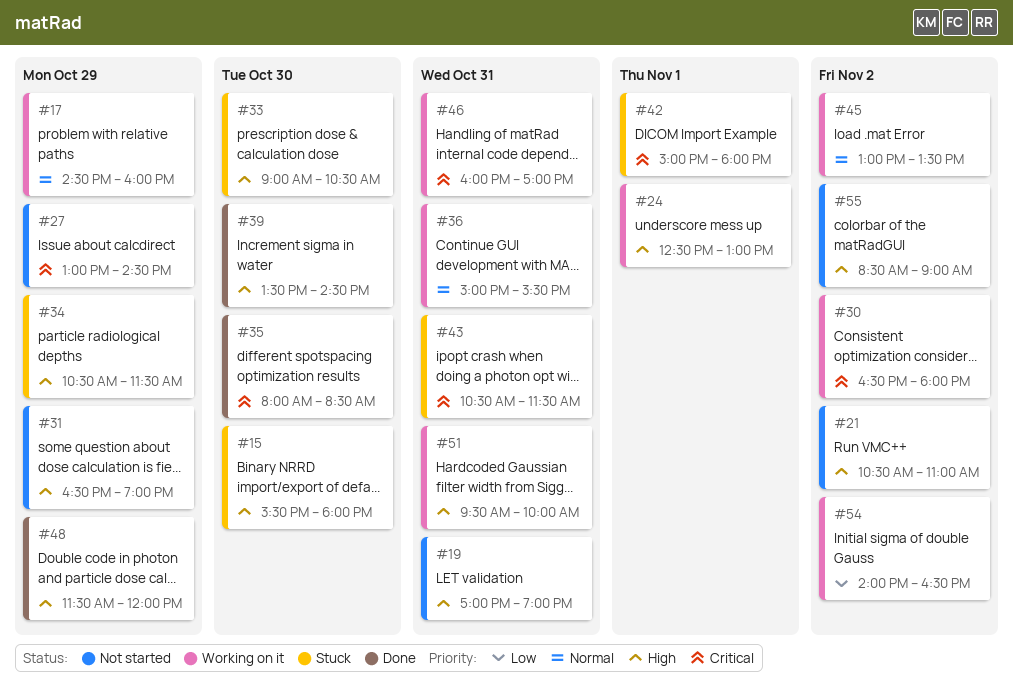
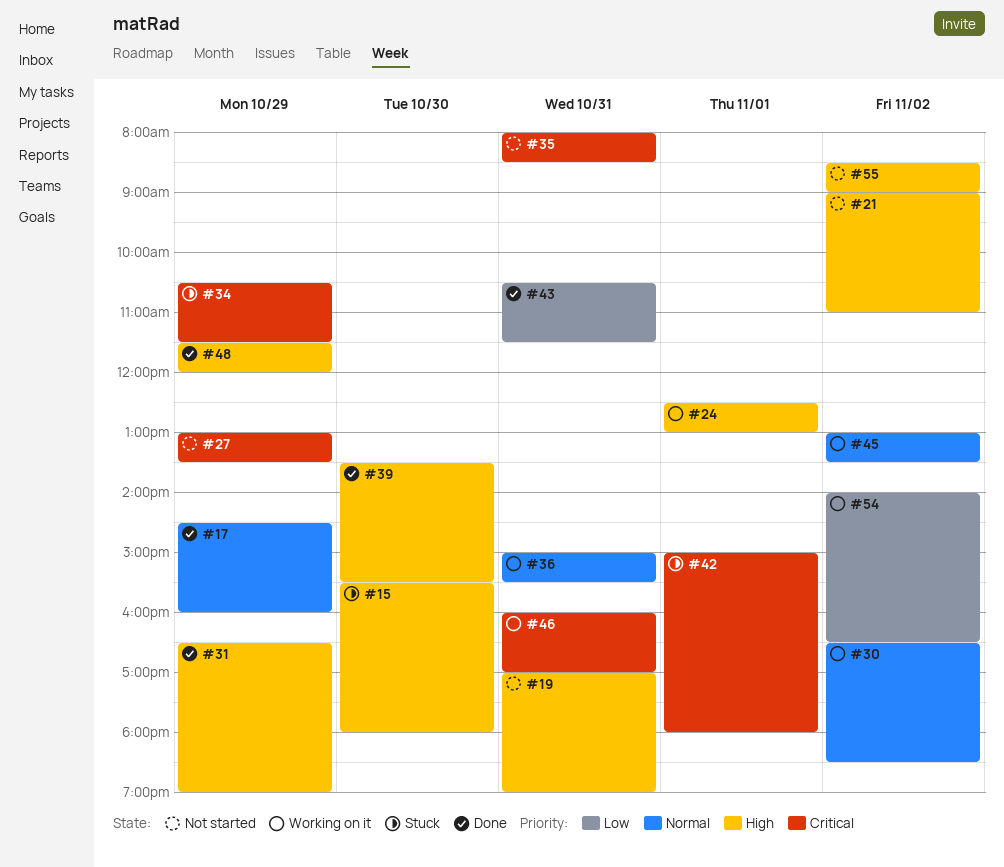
#17, status: Working on it -> Done
#21, begins: 10:30 -> 09:00
#27, ends: 14:30 -> 13:30
#30, priority: Critical -> Normal
#30, ends: 18:00 -> 18:30
#31, status: Not started -> Done
#33: present -> none
#34, priority: High -> Critical
#35, status: Done -> Not started
#35, day: Oct 30 -> Oct 31
#39, ends: 14:30 -> 15:30
#43, status: Stuck -> Done
#43, priority: Critical -> Low
#51: present -> none

